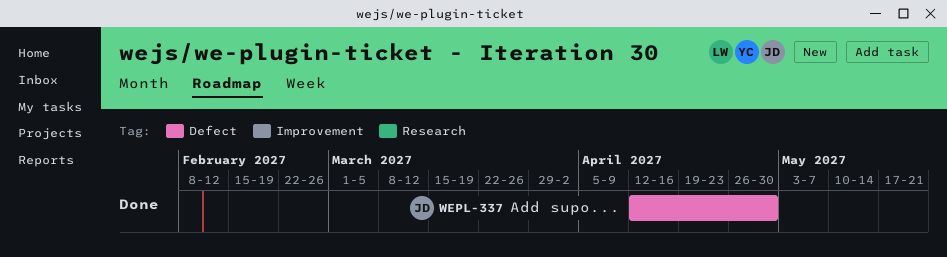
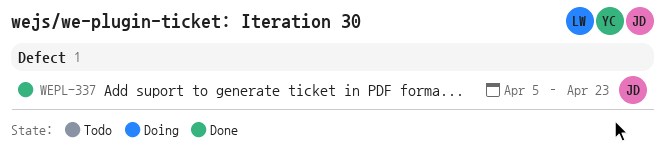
WEPL-337, start: Apr 12 -> Apr 5
WEPL-337, due: Apr 30 -> Apr 23

